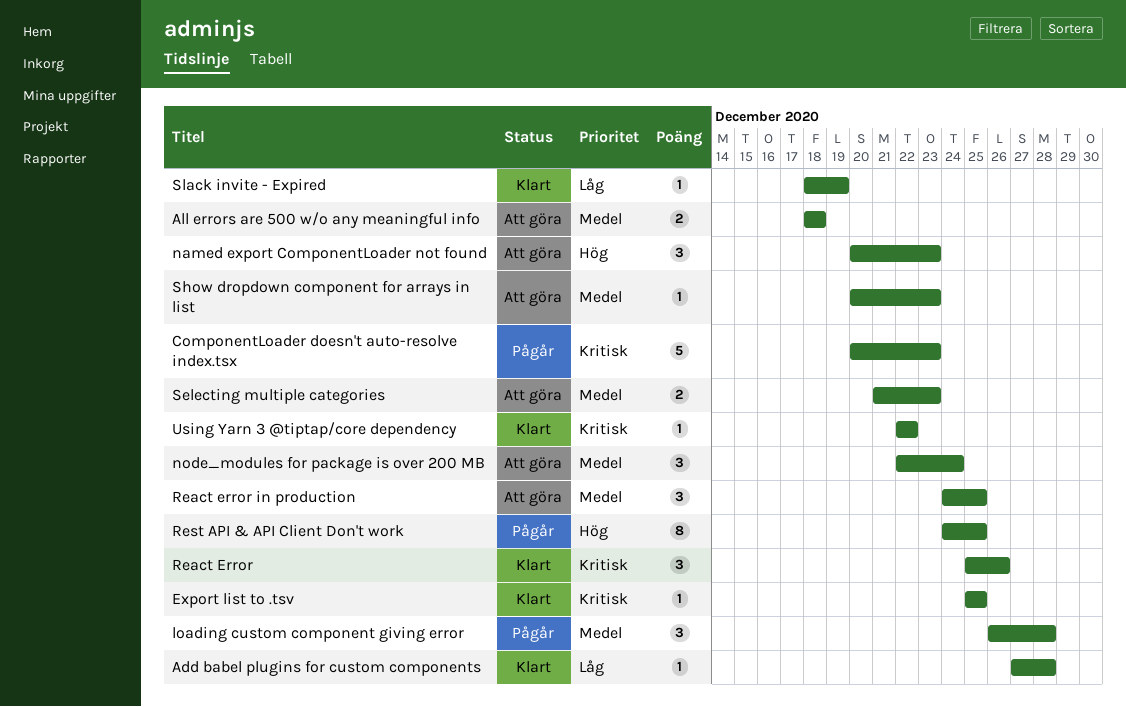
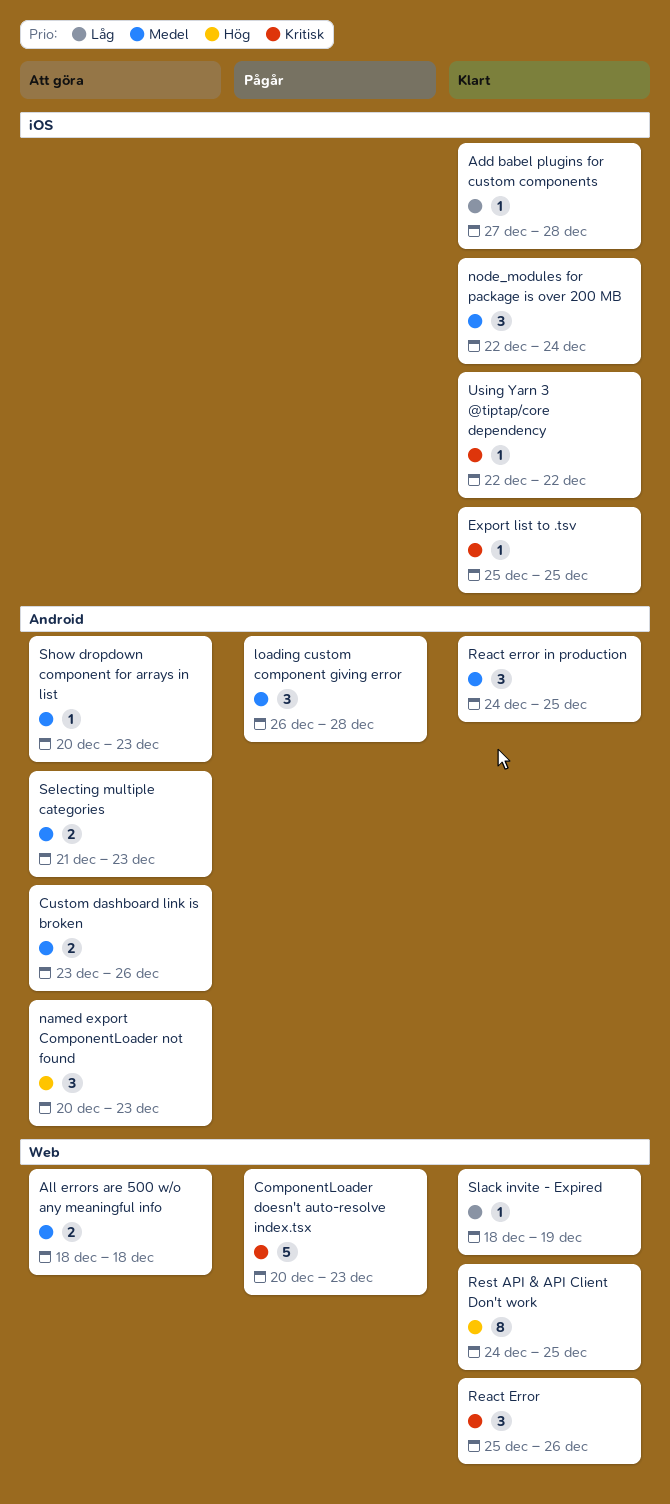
Custom dashboard link is broken: none -> present
node_modules for package is over 200 MB, status: Att göra -> Klart
React error in production, status: Att göra -> Klart
Rest API & API Client Don't work, status: Pågår -> Klart

